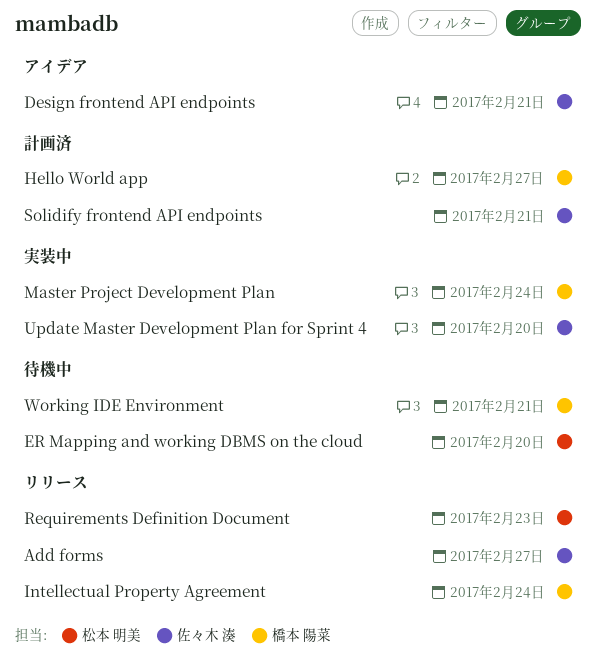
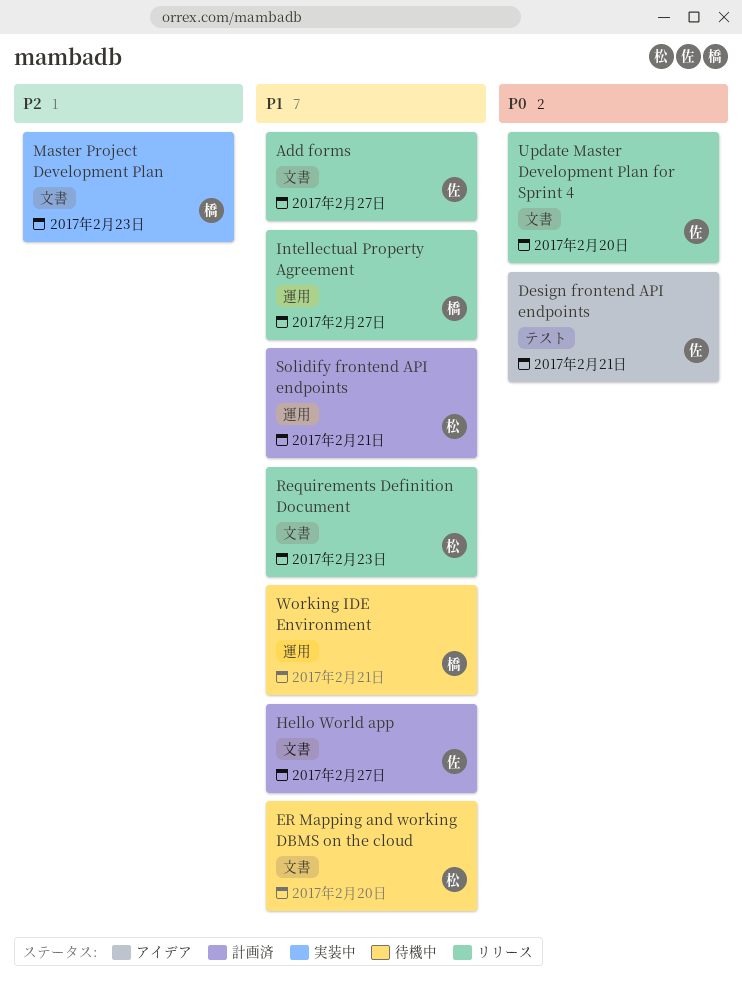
Hello World app, owner: 橋本 陽菜 -> 佐々木 湊
Intellectual Property Agreement, due: Feb 24 -> Feb 27
Master Project Development Plan, due: Feb 24 -> Feb 23
Solidify frontend API endpoints, owner: 佐々木 湊 -> 松本 明美
Update Master Development Plan for Sprint 4, status: 実装中 -> リリース

